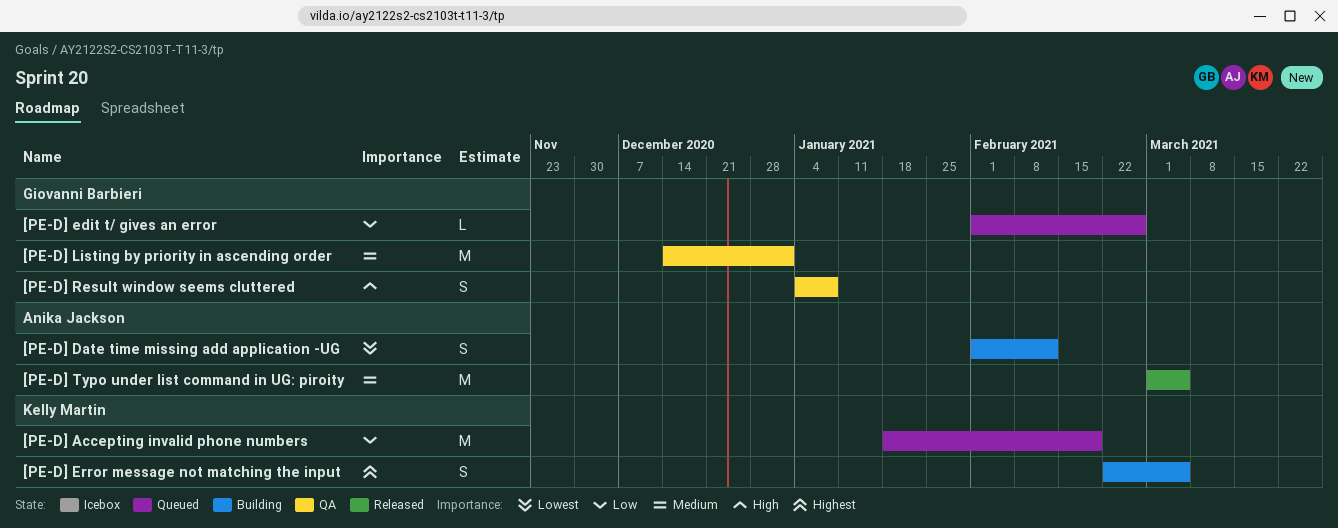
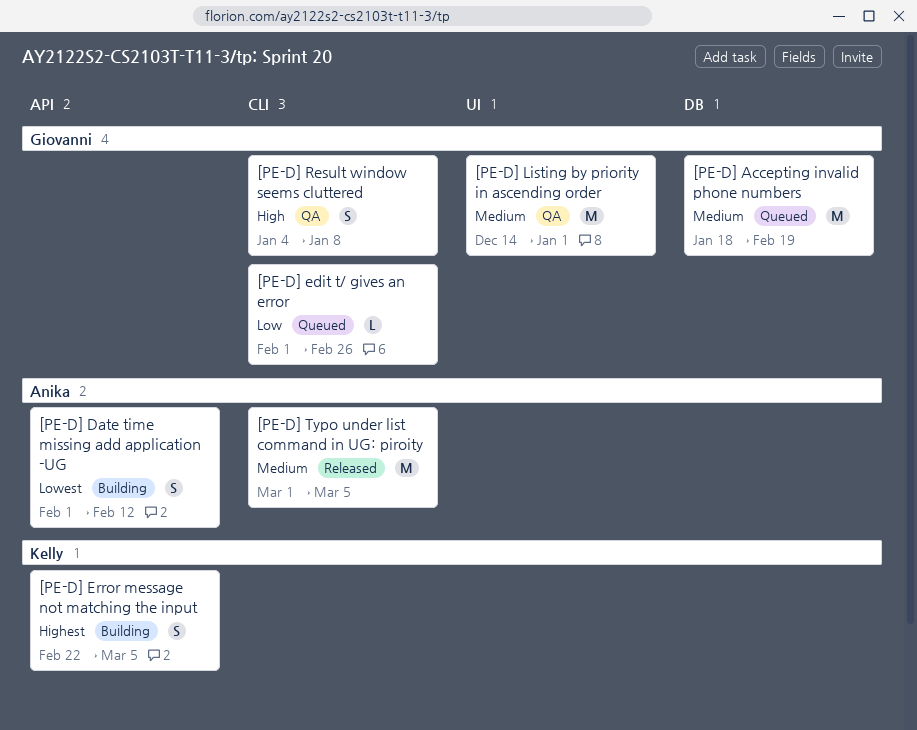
[PE-D] Accepting invalid phone numbers, owner: Kelly Martin -> Giovanni Barbieri
[PE-D] Accepting invalid phone numbers, priority: Low -> Medium

